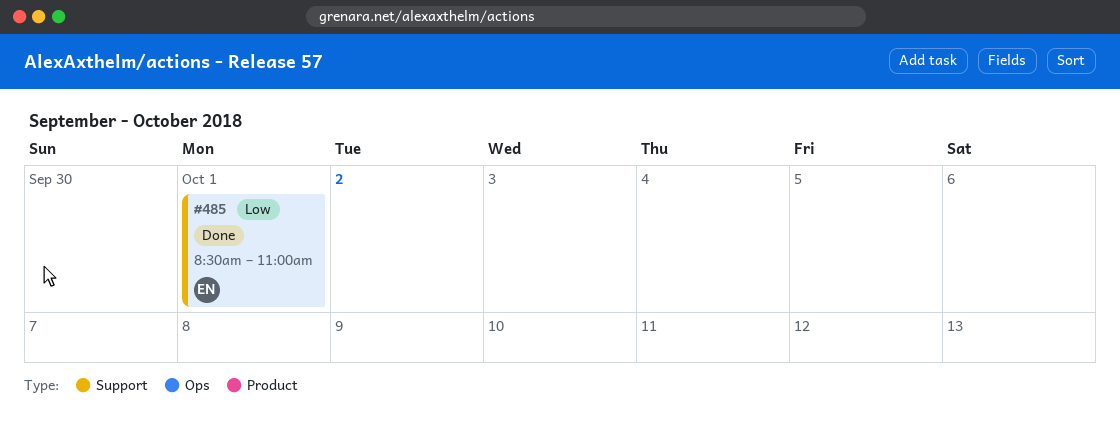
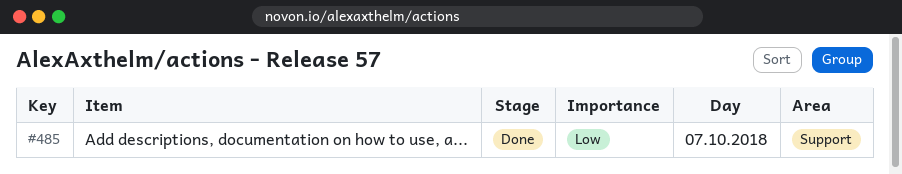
#485, day: Oct 1 -> Oct 7

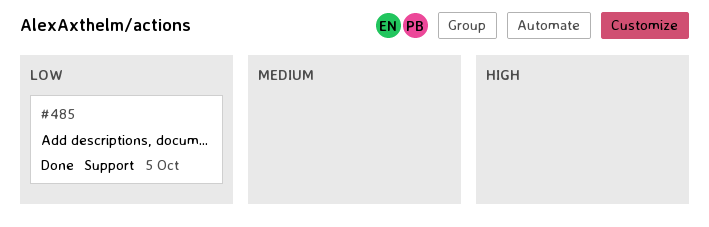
#485, day: Oct 7 -> Oct 5

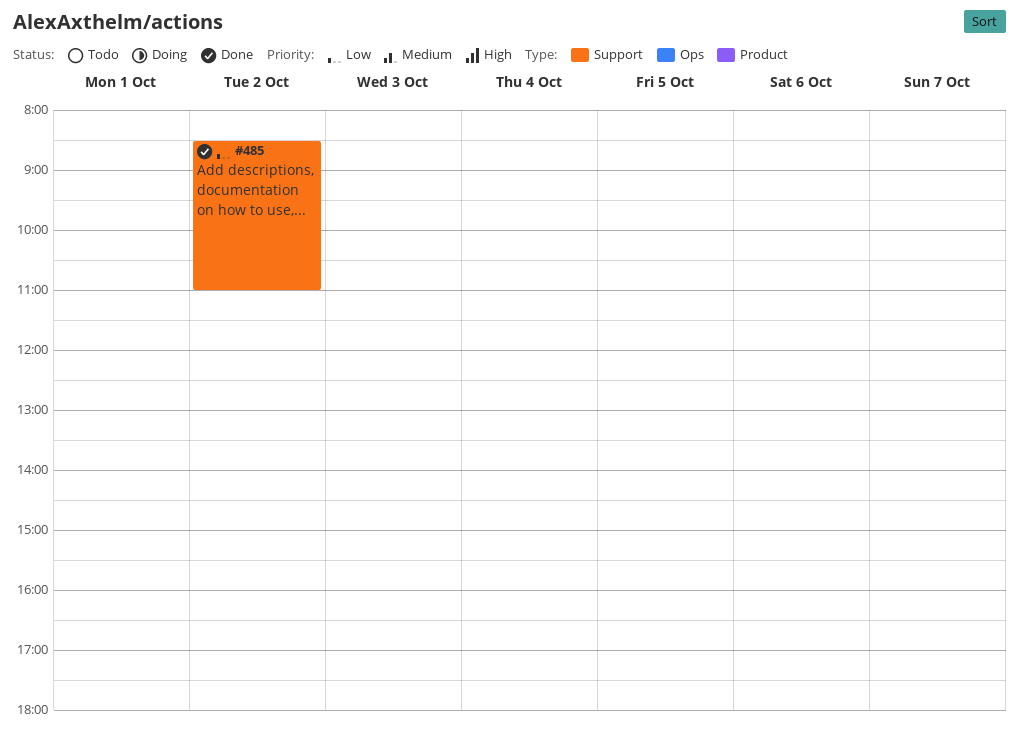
#485, day: Oct 5 -> Oct 2

